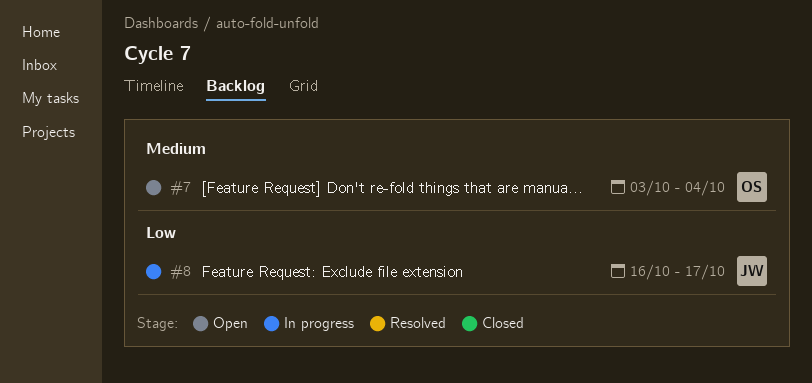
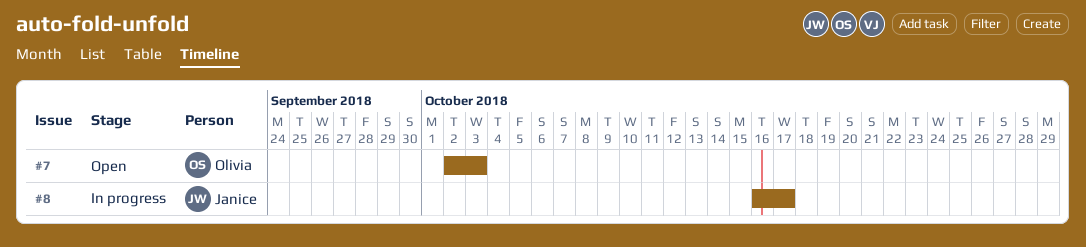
#7, start: Oct 3 -> Oct 2
#7, due: Oct 4 -> Oct 3

